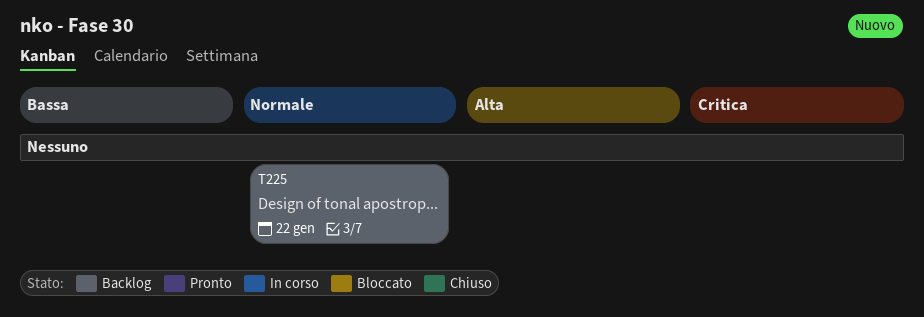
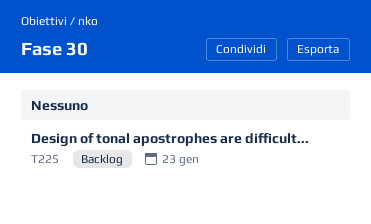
T225, due: Jan 22 -> Jan 23

